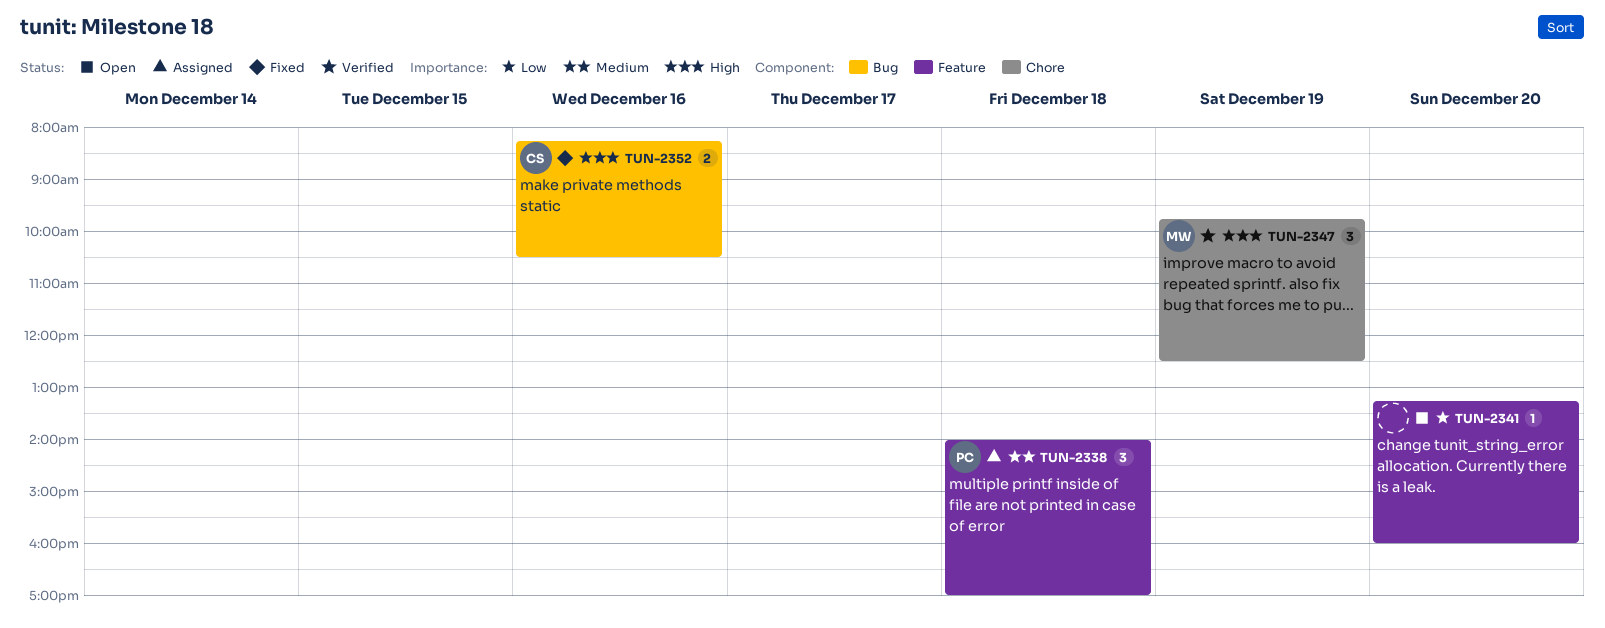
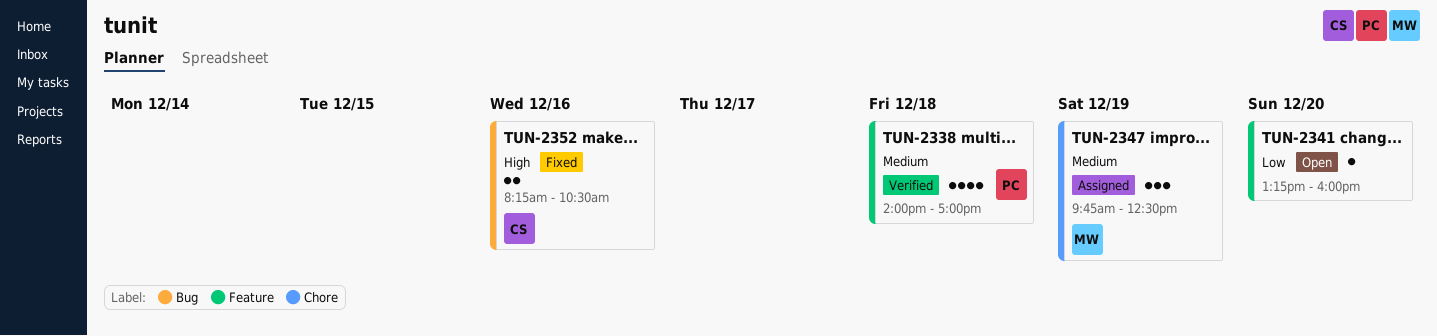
TUN-2338, status: Assigned -> Verified
TUN-2338, estimate: 3 -> 4
TUN-2347, status: Verified -> Assigned
TUN-2347, priority: High -> Medium

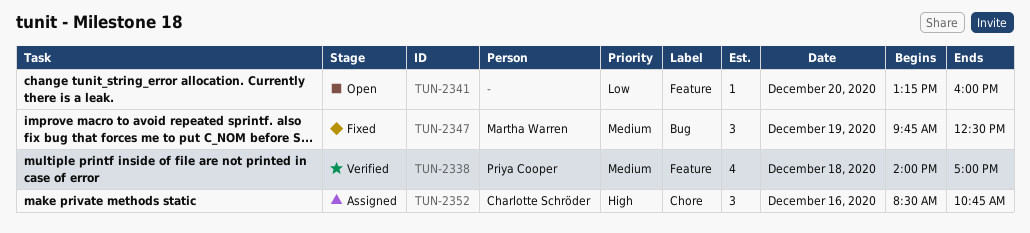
TUN-2347, status: Assigned -> Fixed
TUN-2347, label: Chore -> Bug
TUN-2352, status: Fixed -> Assigned
TUN-2352, label: Bug -> Chore
TUN-2352, estimate: 2 -> 3
TUN-2352, begins: 08:15 -> 08:30
TUN-2352, ends: 10:30 -> 10:45

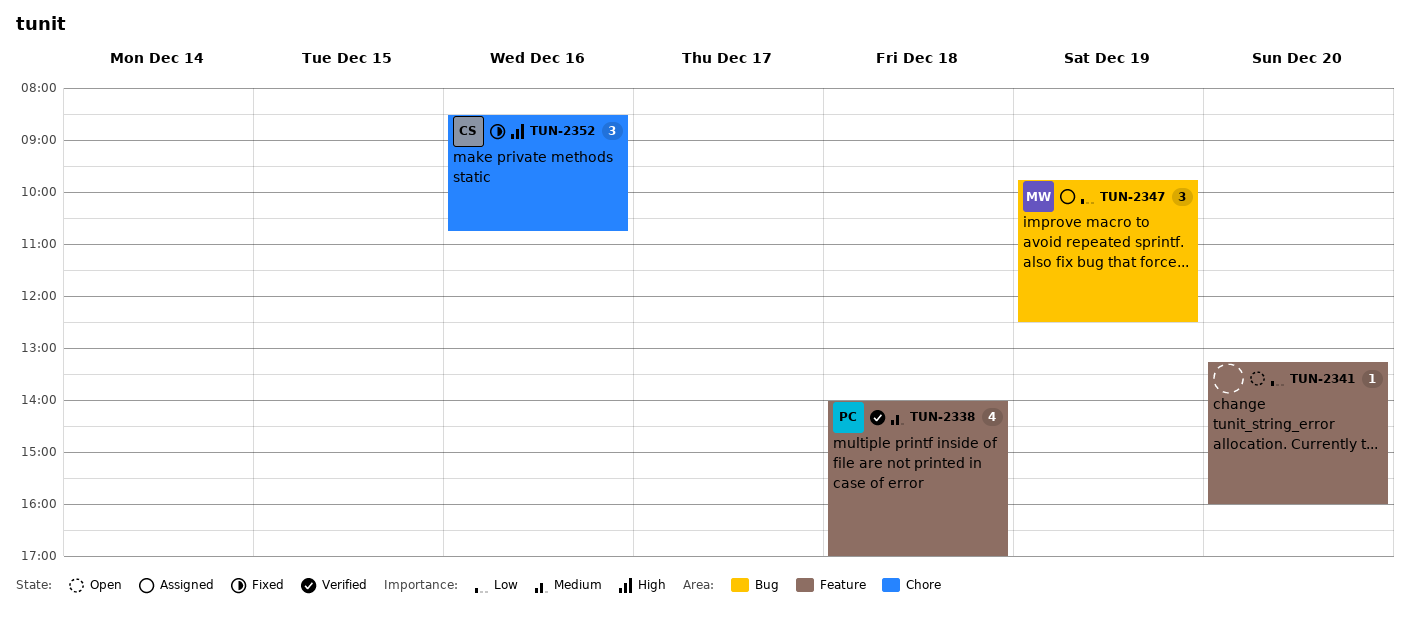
TUN-2347, status: Fixed -> Assigned
TUN-2347, priority: Medium -> Low
TUN-2352, status: Assigned -> Fixed

